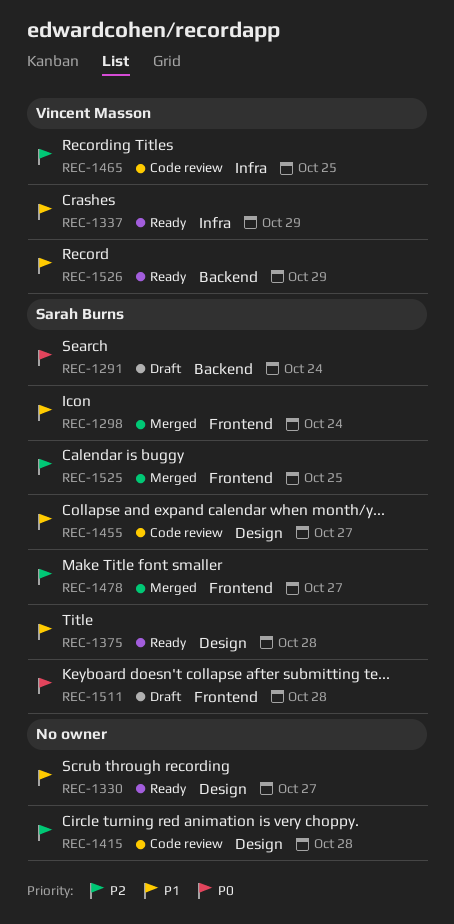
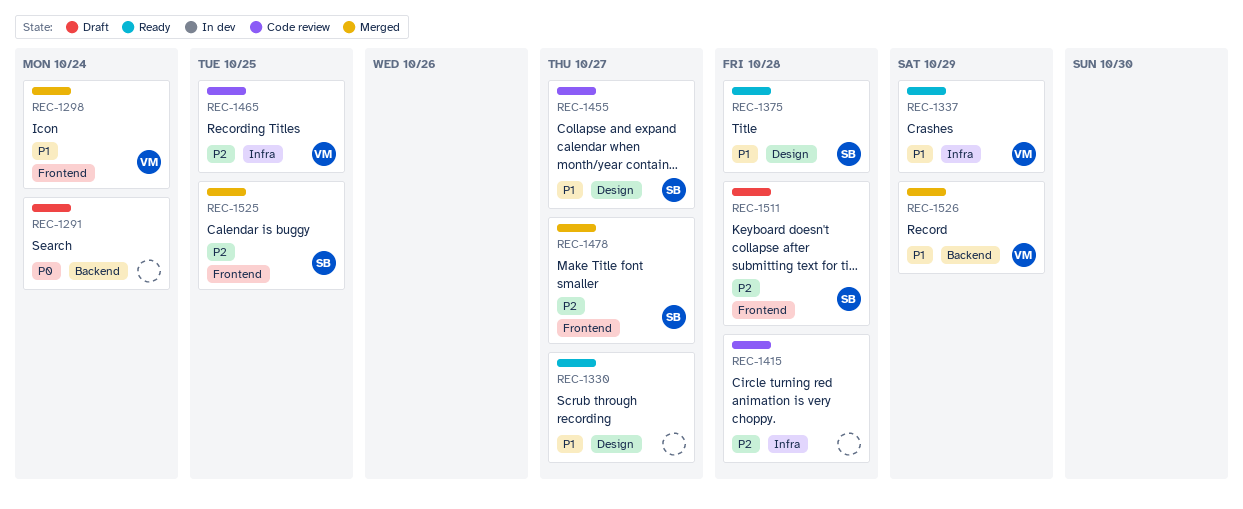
REC-1291, owner: Sarah Burns -> none
REC-1298, owner: Sarah Burns -> Vincent Masson
REC-1415, label: Design -> Infra
REC-1511, priority: P0 -> P2
REC-1526, status: Ready -> Merged

